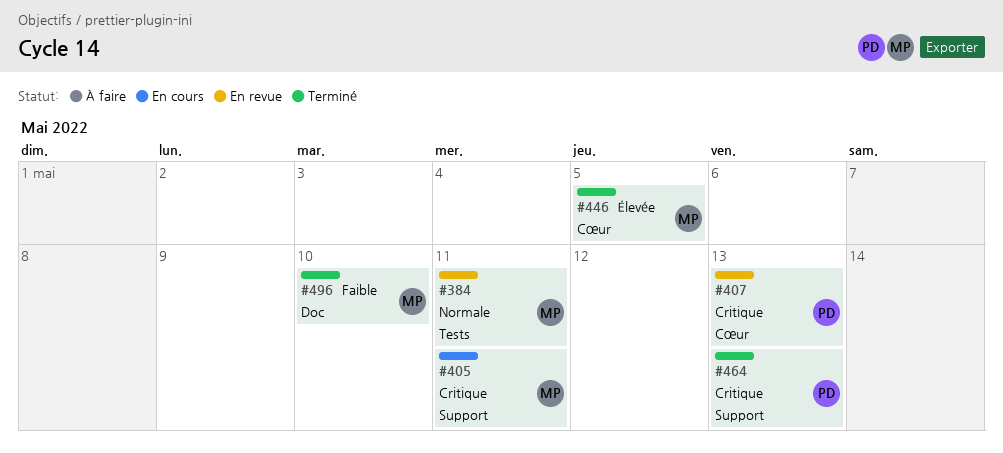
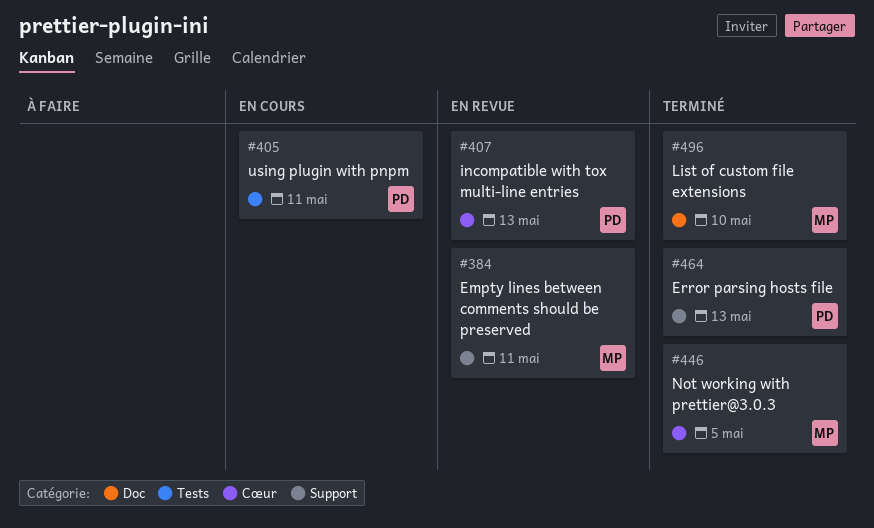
#384, label: Tests -> Support
#405, owner: MP -> PD
#405, label: Support -> Tests

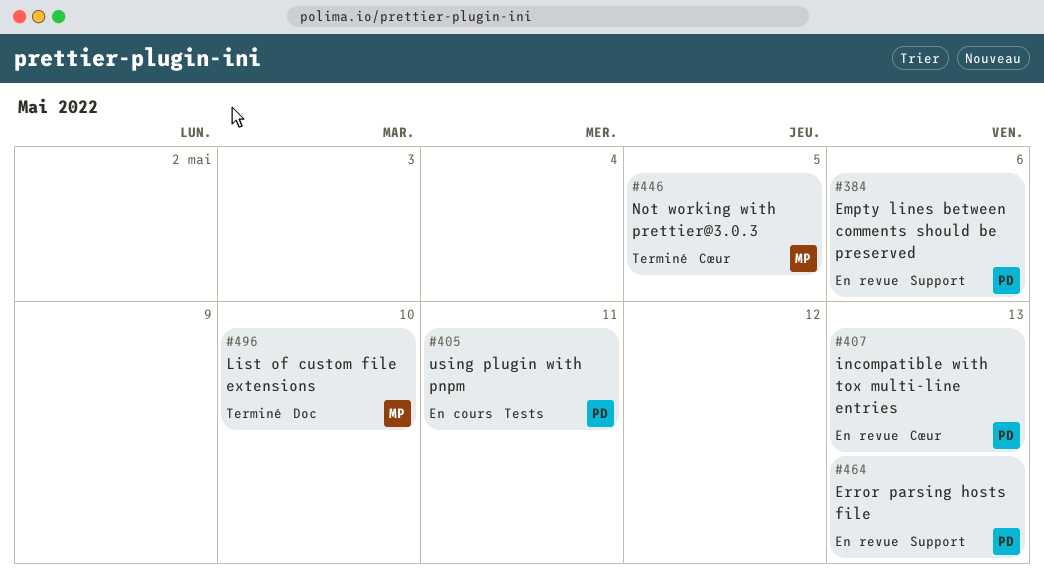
#384, owner: MP -> PD
#384, due: May 11 -> May 6
#464, status: Terminé -> En revue

